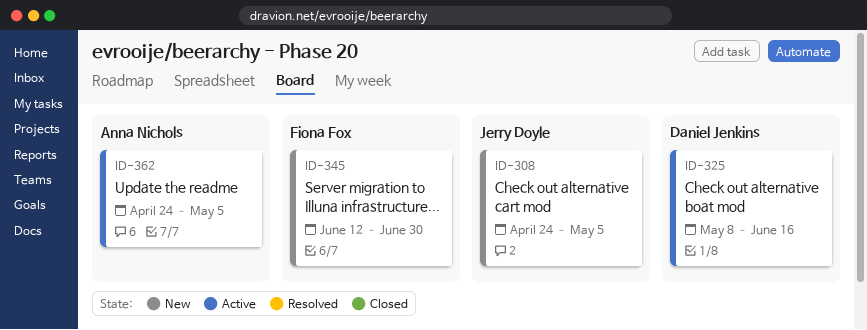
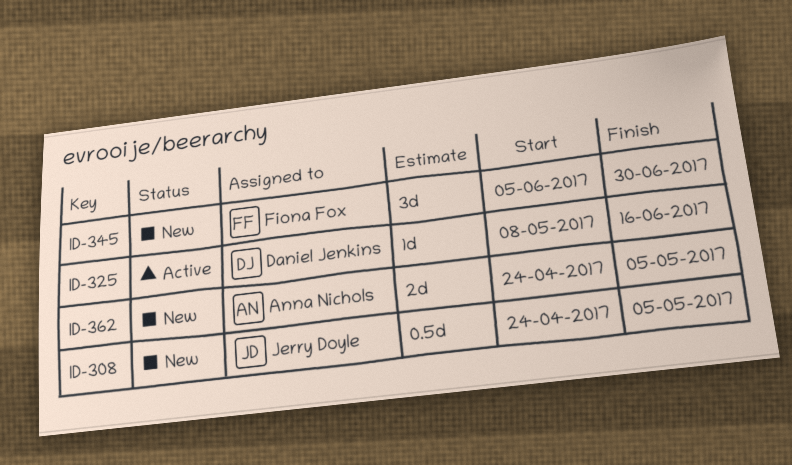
ID-345, start: Jun 12 -> Jun 5
ID-362, status: Active -> New

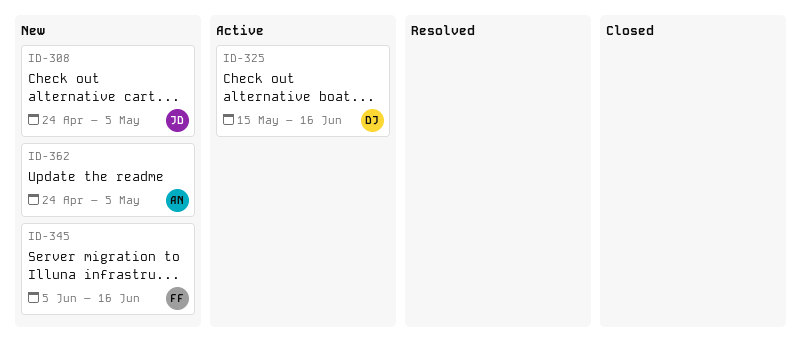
ID-325, start: May 8 -> May 15
ID-345, due: Jun 30 -> Jun 16

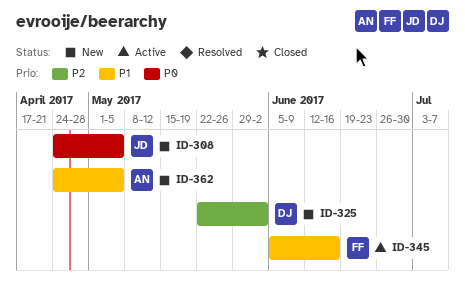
ID-325, status: Active -> New
ID-325, start: May 15 -> May 22
ID-325, due: Jun 16 -> Jun 2
ID-345, status: New -> Active

